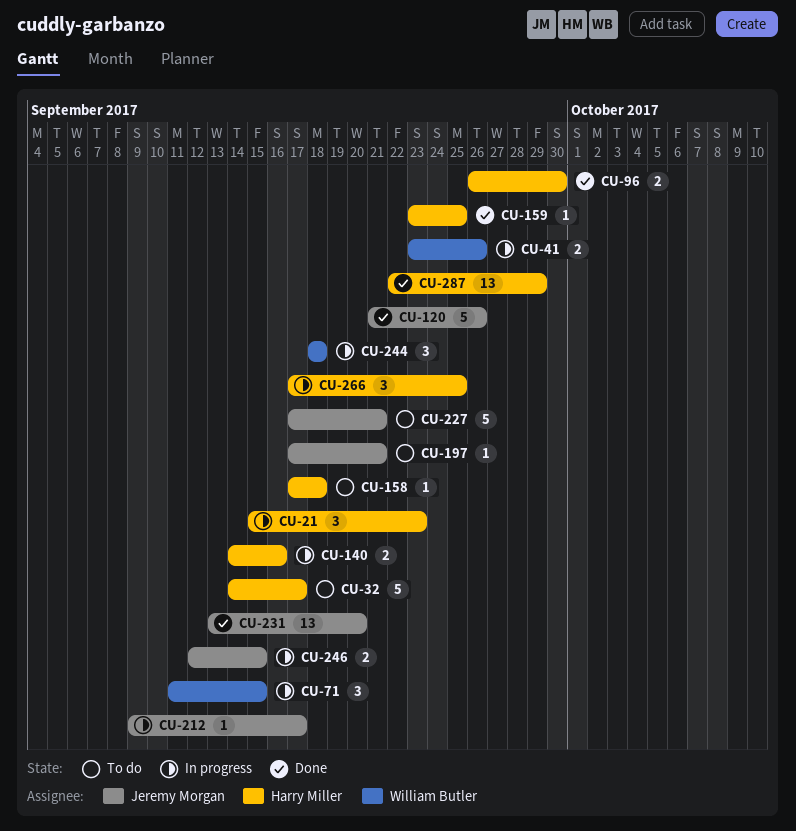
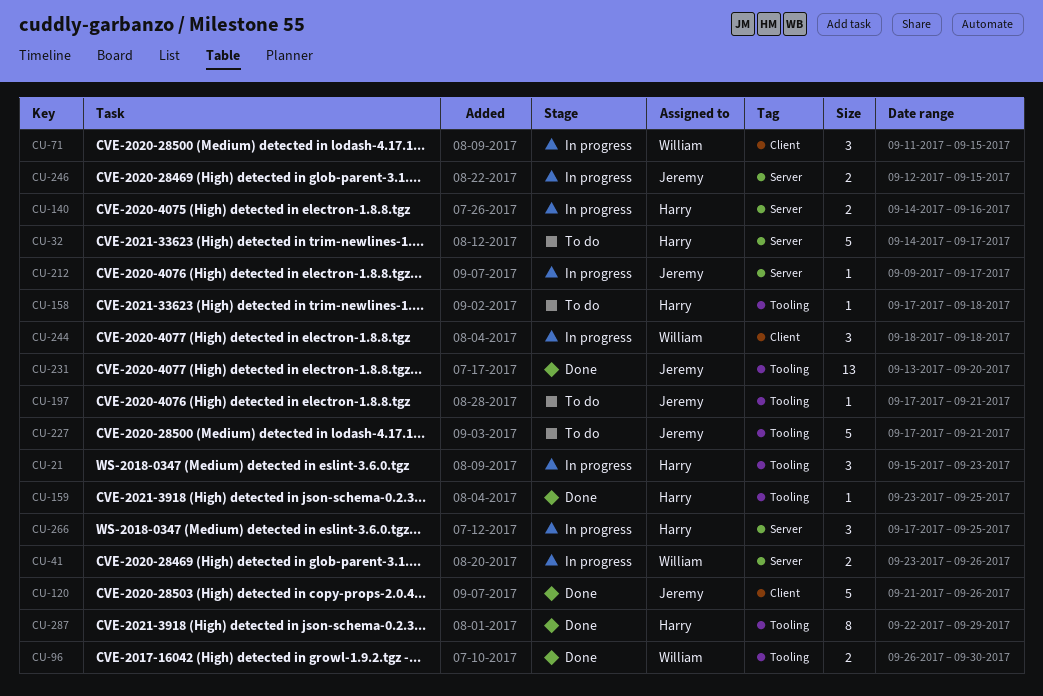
CU-96, owner: Harry Miller -> William Butler
CU-287, estimate: 13 -> 8

